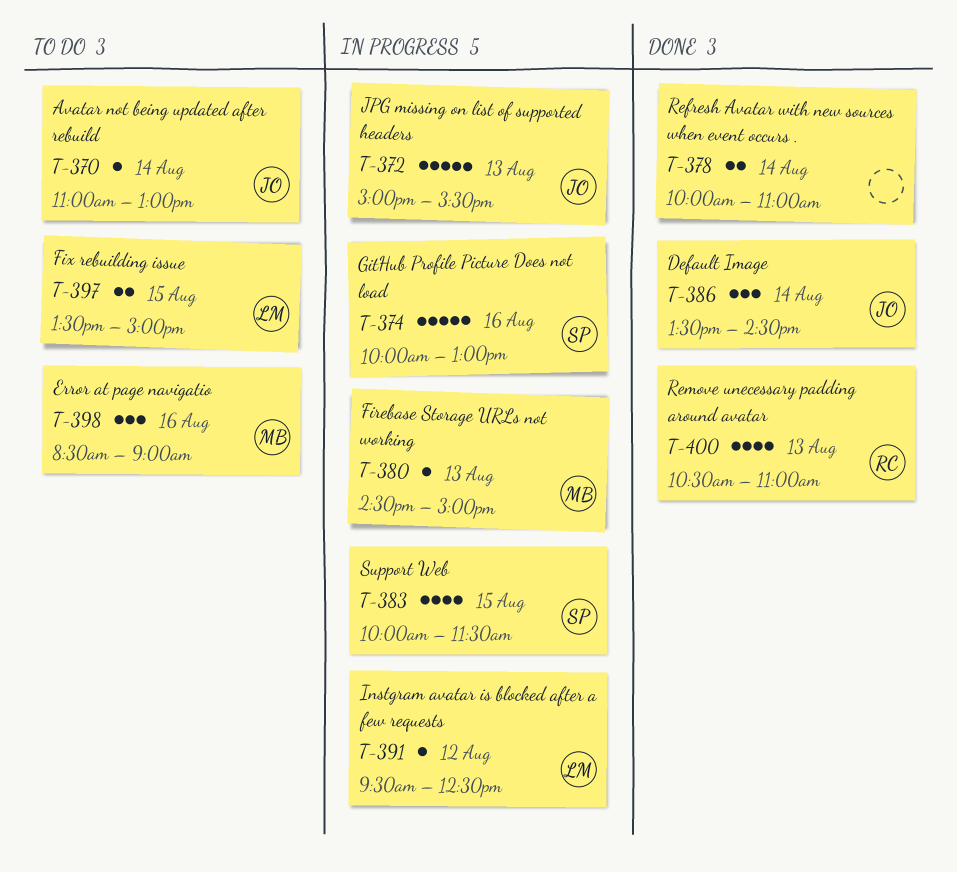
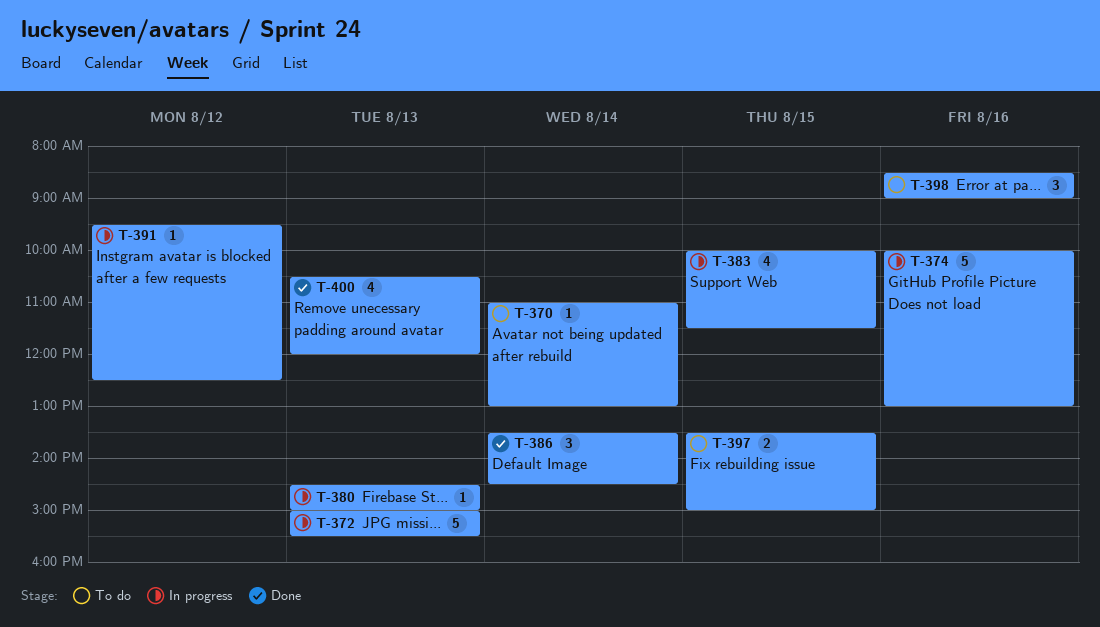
T-378: present -> none
T-400, ends: 11:00 -> 12:00

